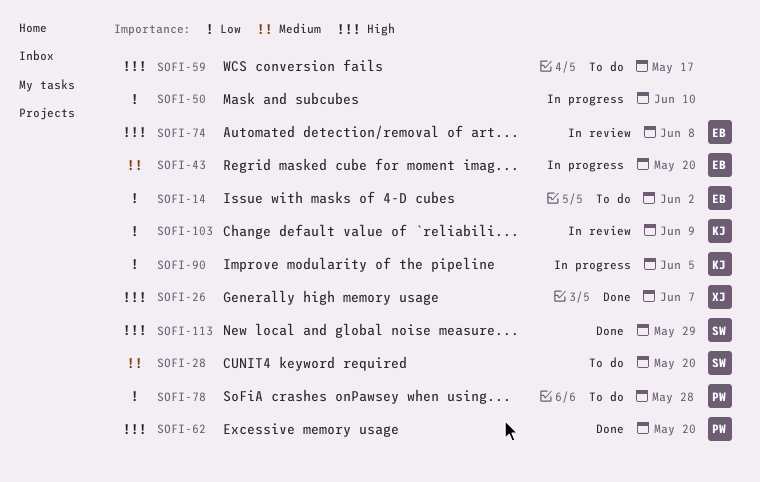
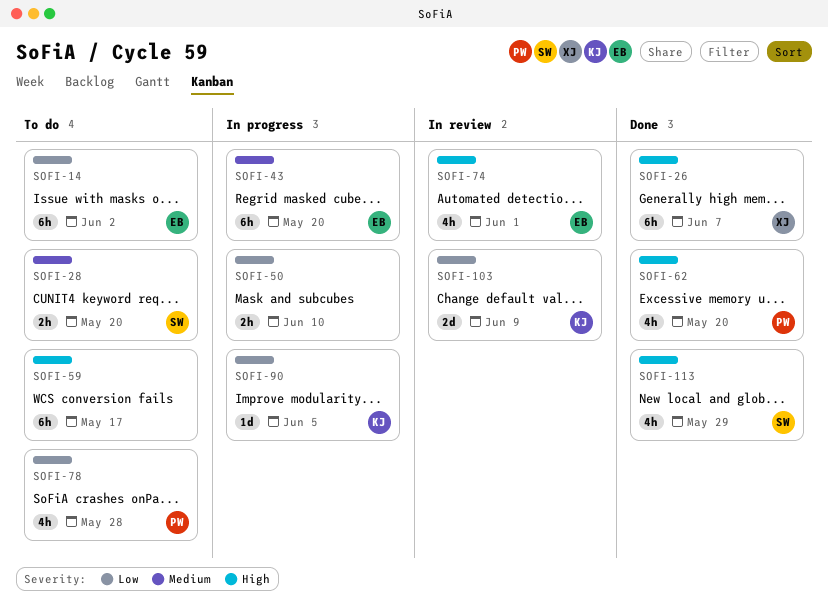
SOFI-74, due: Jun 8 -> Jun 1

